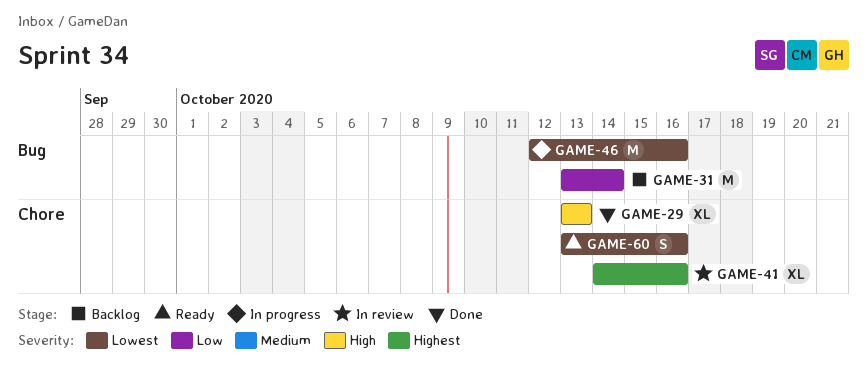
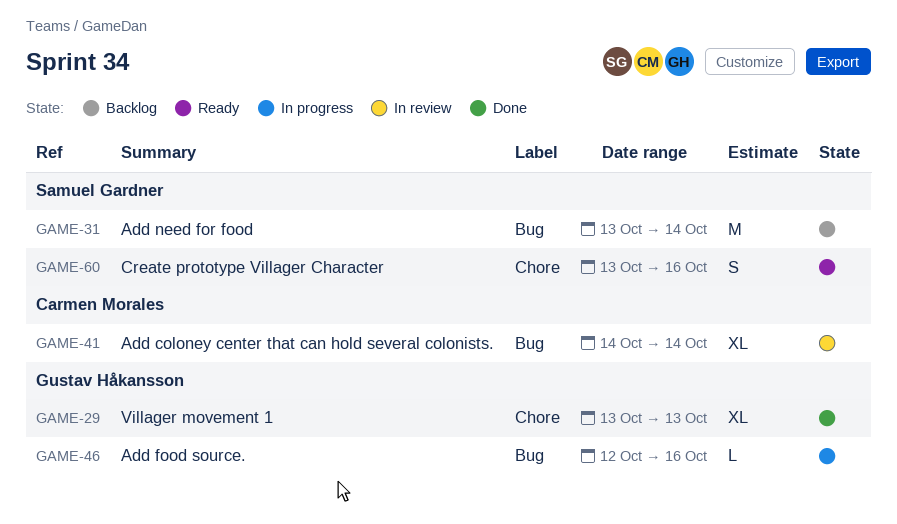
GAME-41, label: Chore -> Bug
GAME-41, due: Oct 16 -> Oct 14
GAME-46, estimate: M -> L

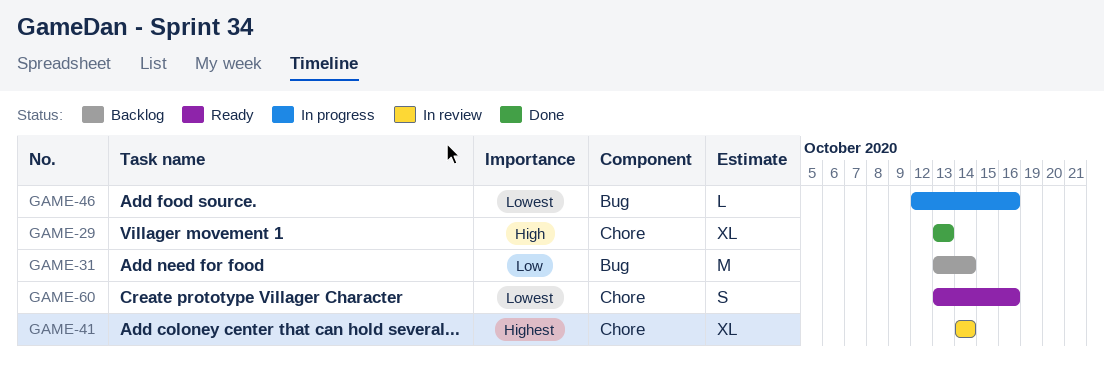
GAME-41, label: Bug -> Chore

